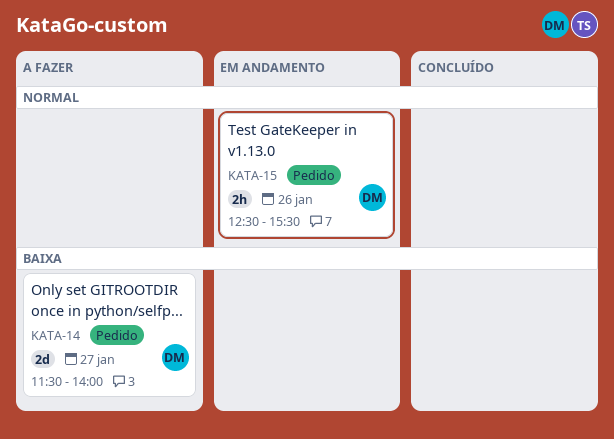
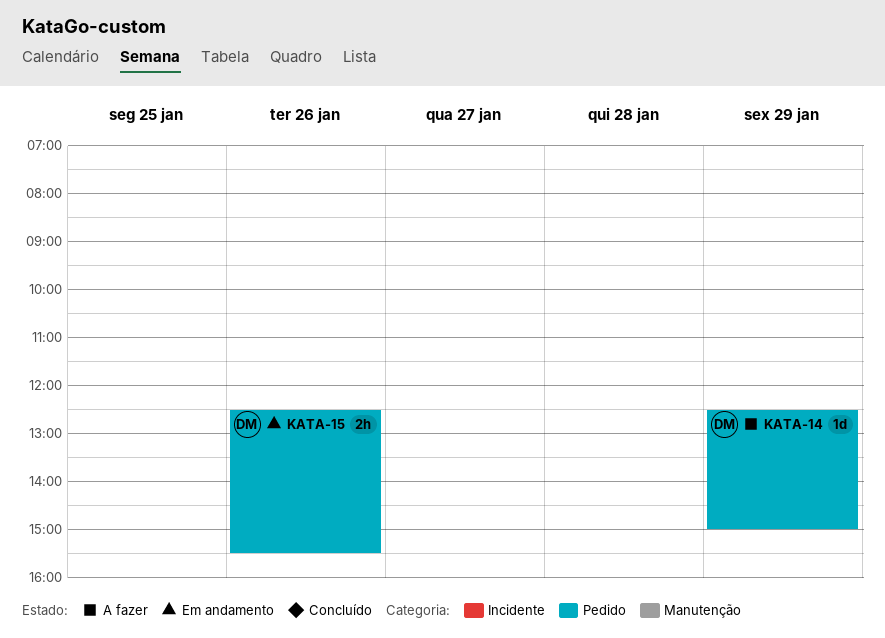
KATA-14, estimate: 2d -> 1d
KATA-14, day: Jan 27 -> Jan 29
KATA-14, begins: 11:30 -> 12:30
KATA-14, ends: 14:00 -> 15:00

